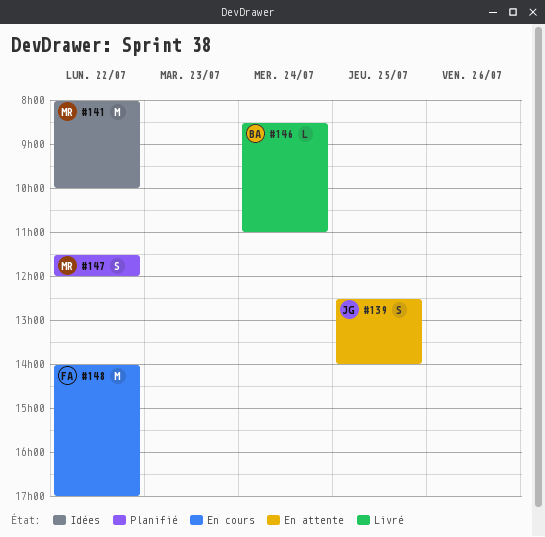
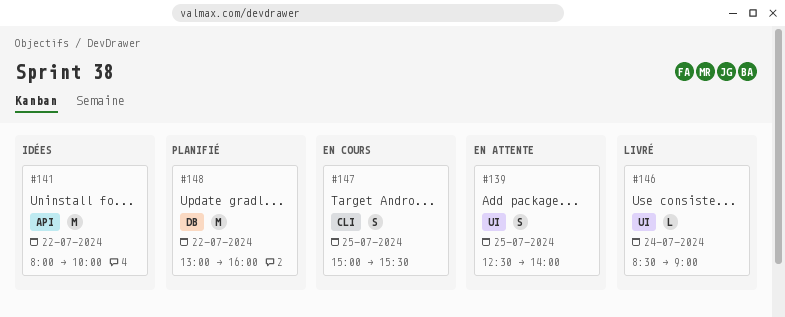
#146, ends: 11:00 -> 09:00
#147, status: Planifié -> En cours
#147, day: Jul 22 -> Jul 25
#147, begins: 11:30 -> 15:00
#147, ends: 12:00 -> 15:30
#148, status: En cours -> Planifié
#148, begins: 14:00 -> 13:00
#148, ends: 17:00 -> 16:00

